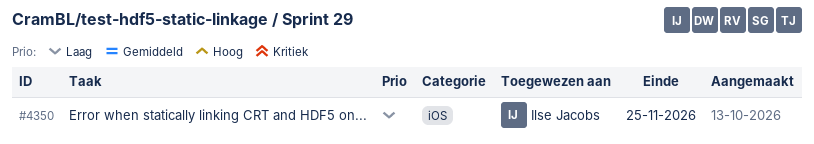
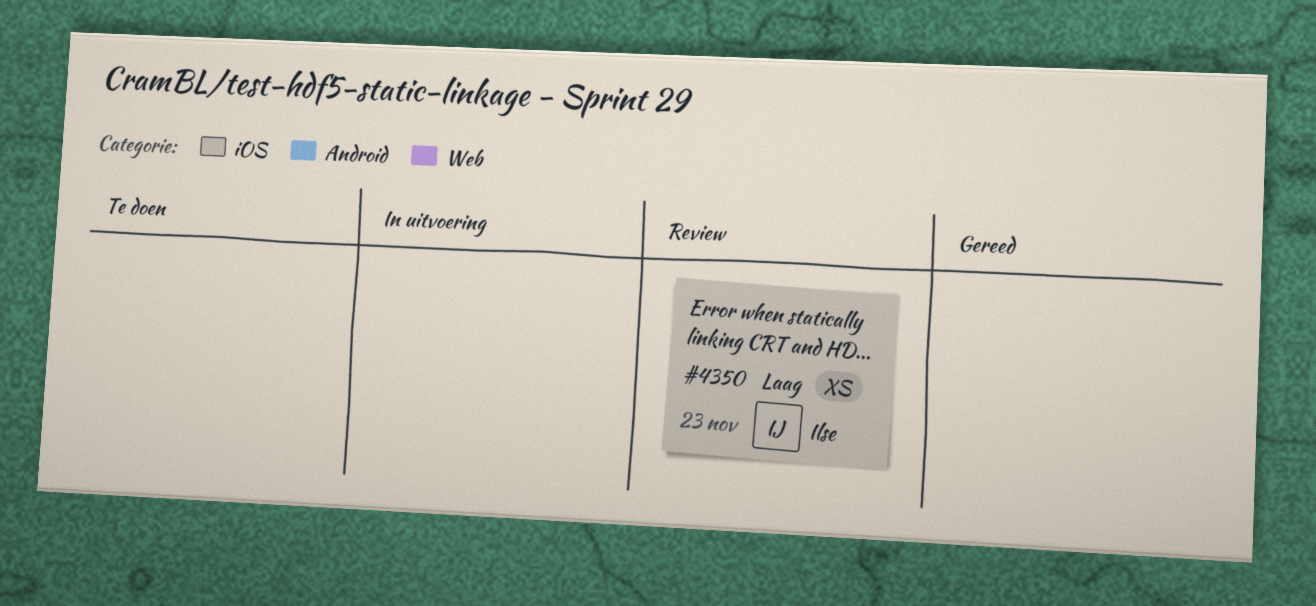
#4350, due: Nov 25 -> Nov 23

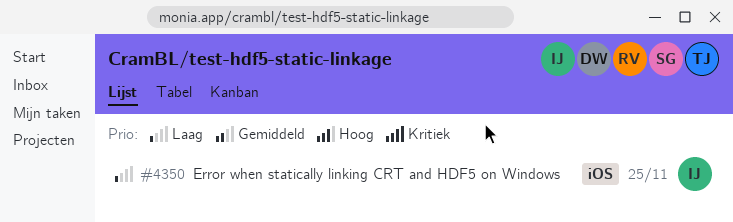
#4350, due: Nov 23 -> Nov 25

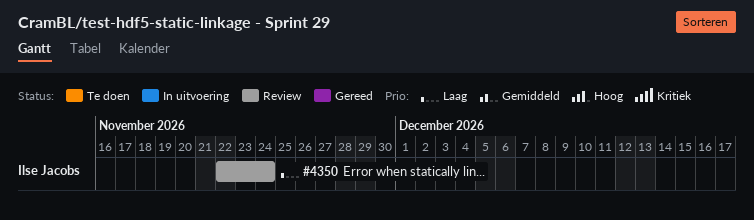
#4350, due: Nov 25 -> Nov 24

